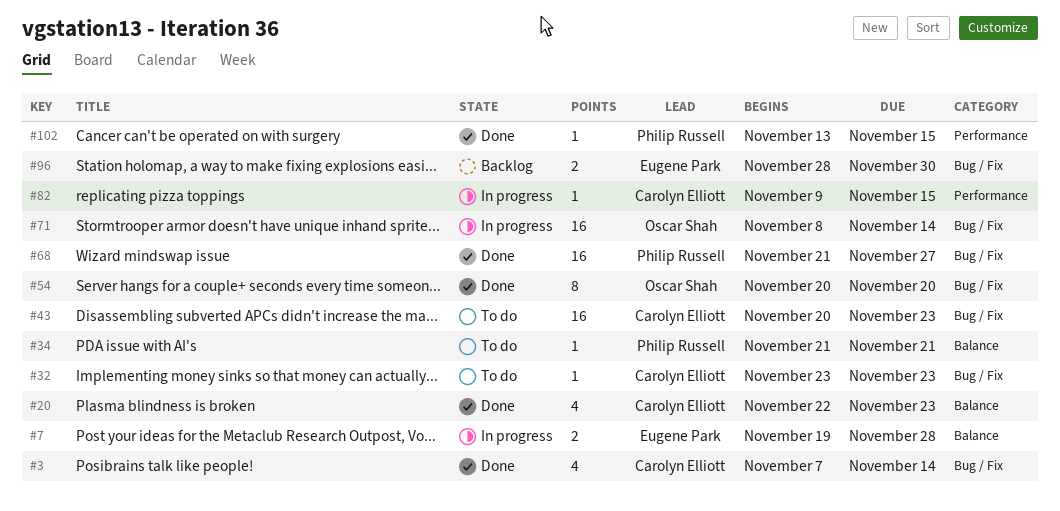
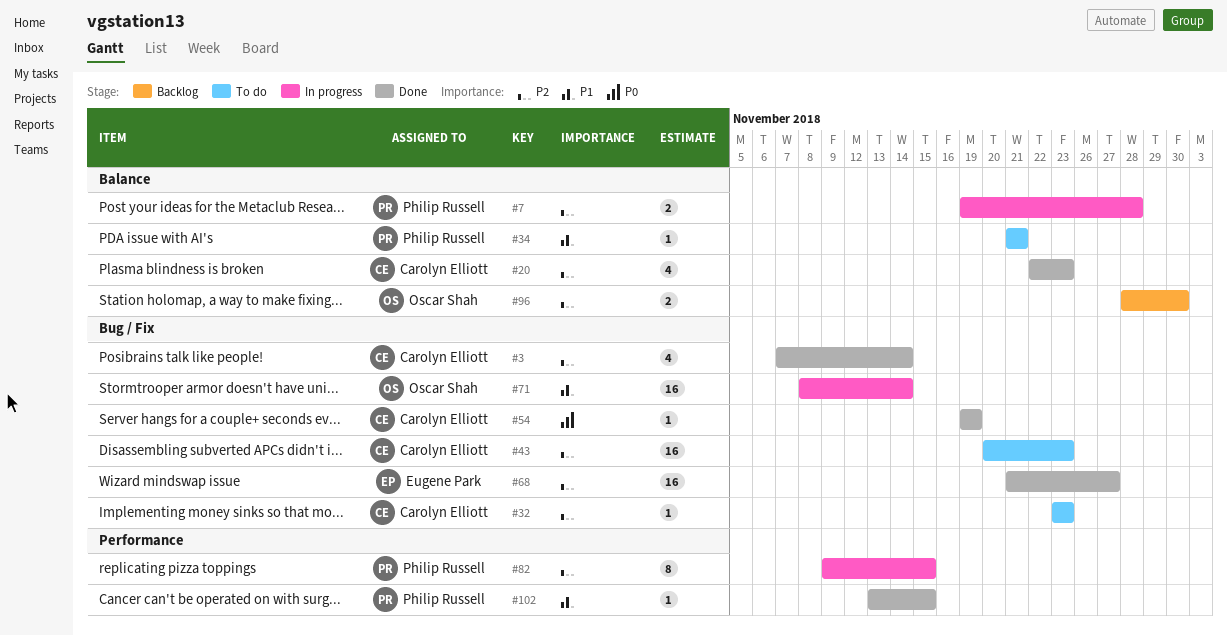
#7, owner: Eugene Park -> Philip Russell
#54, owner: Oscar Shah -> Carolyn Elliott
#54, estimate: 8 -> 1
#54, start: Nov 20 -> Nov 19
#54, due: Nov 20 -> Nov 19
#68, owner: Philip Russell -> Eugene Park
#82, owner: Carolyn Elliott -> Philip Russell
#82, estimate: 1 -> 8
#96, owner: Eugene Park -> Oscar Shah
#96, label: Bug / Fix -> Balance

